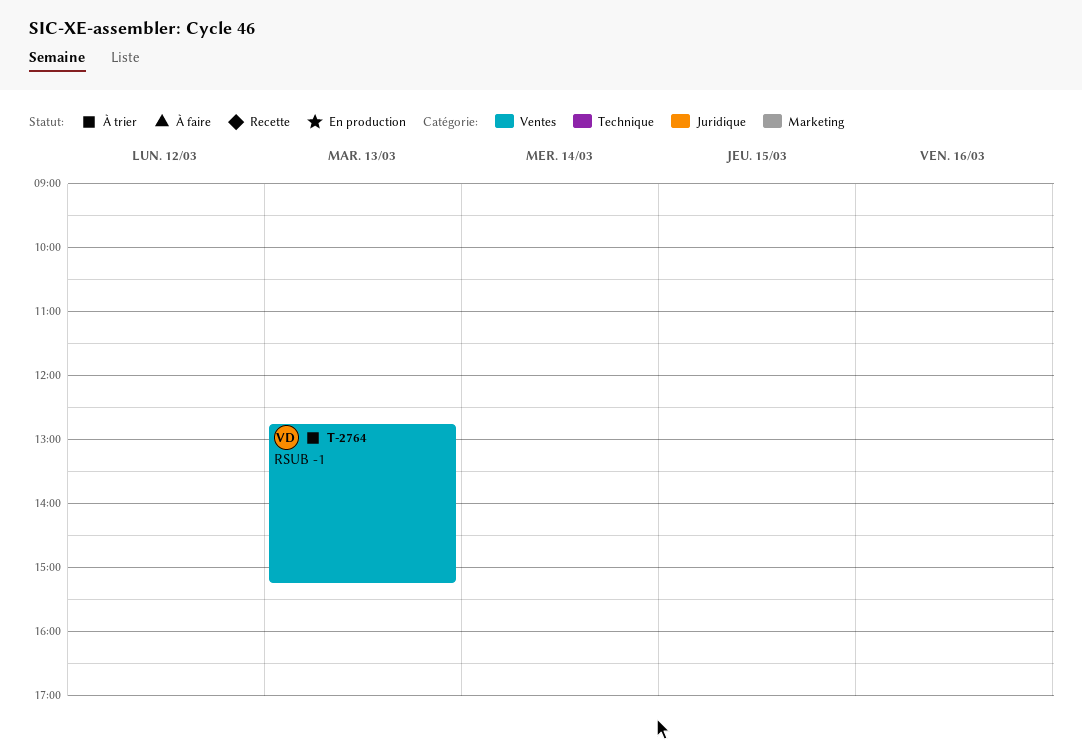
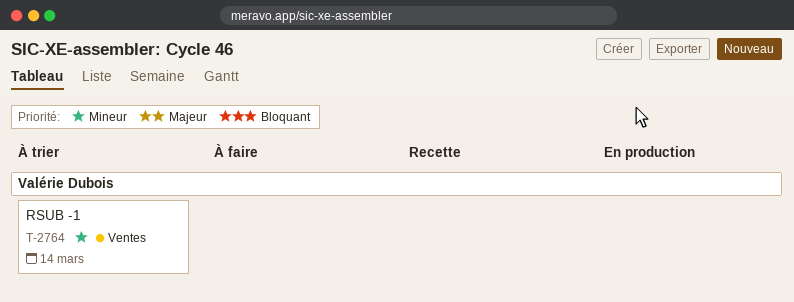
T-2764, day: Mar 13 -> Mar 14

